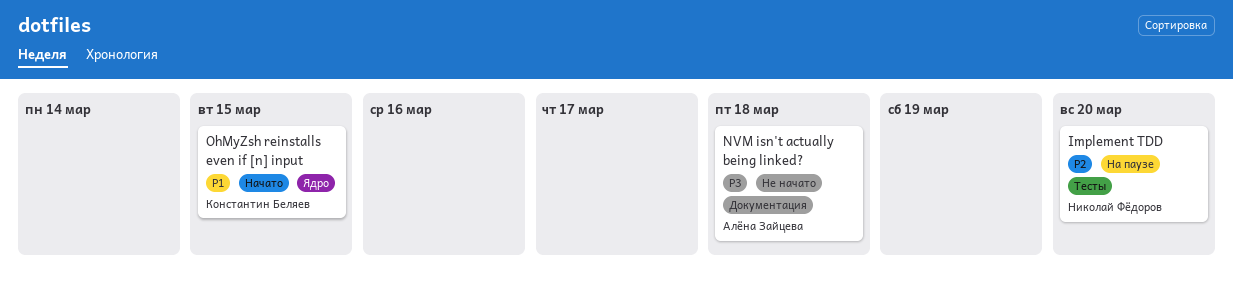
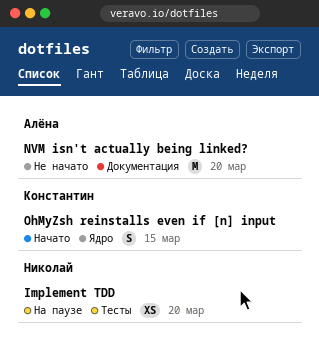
NVM isn't actually being linked?, due: Mar 18 -> Mar 20

